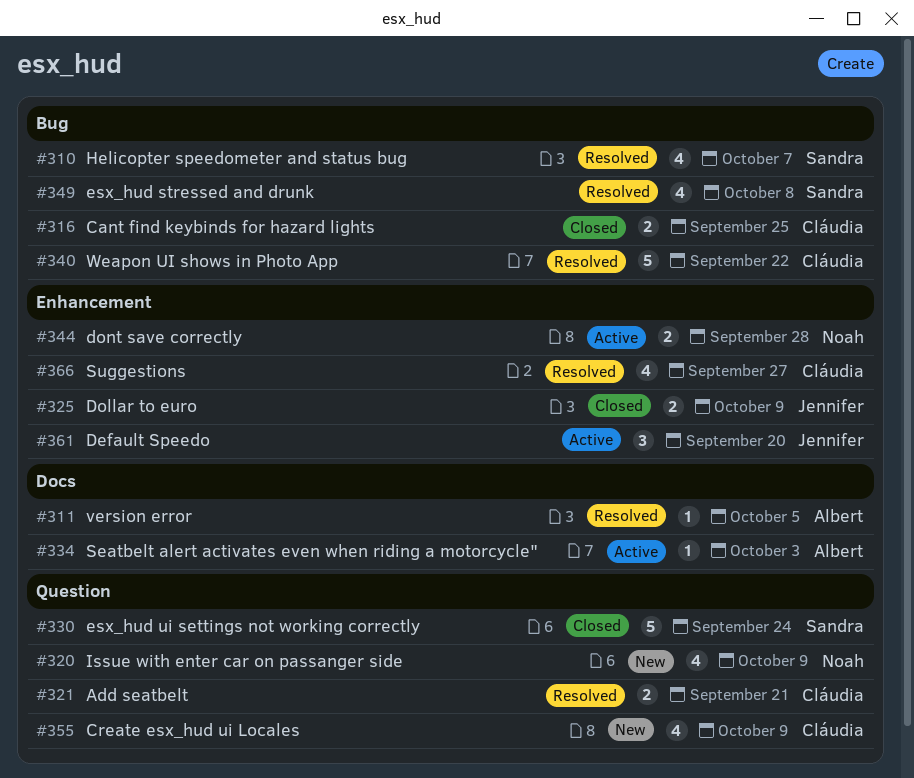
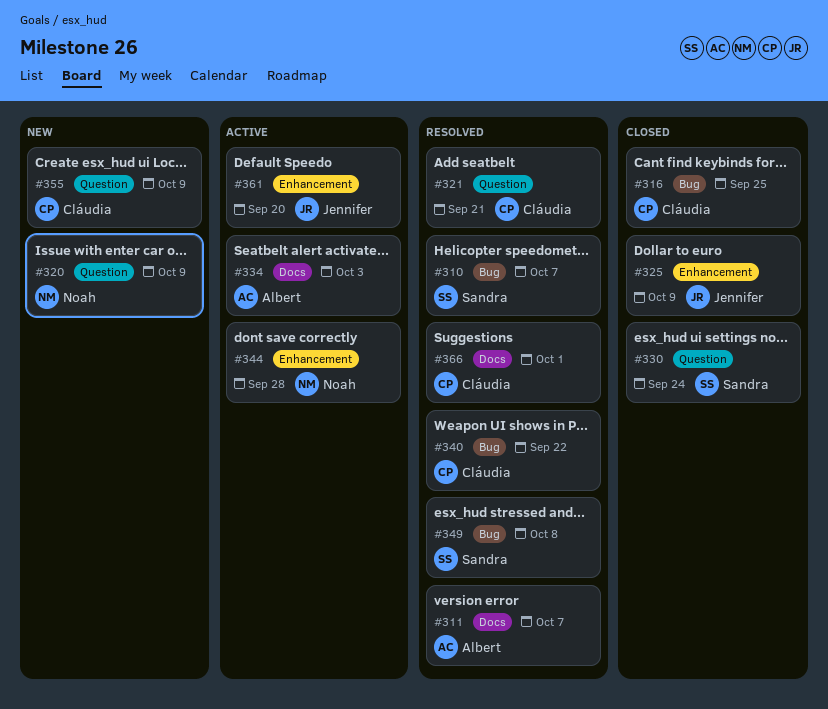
#311, due: Oct 5 -> Oct 7
#366, label: Enhancement -> Docs
#366, due: Sep 27 -> Oct 1

